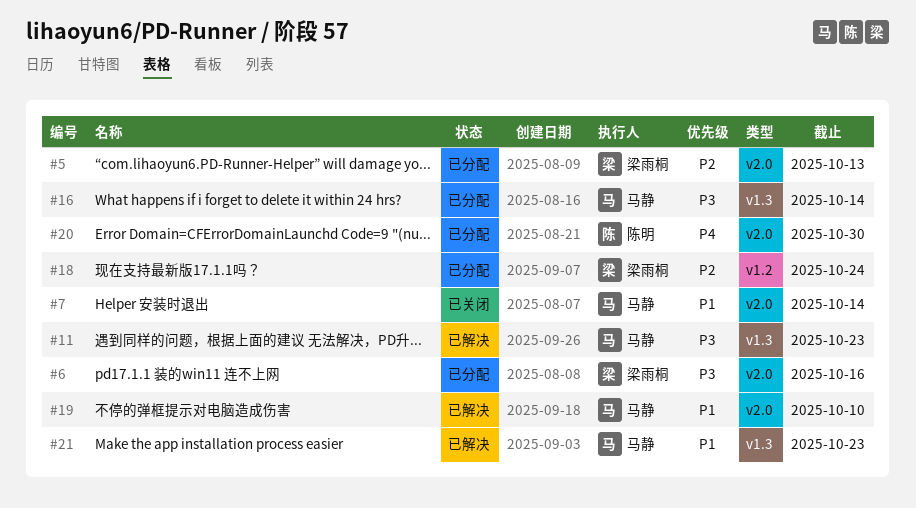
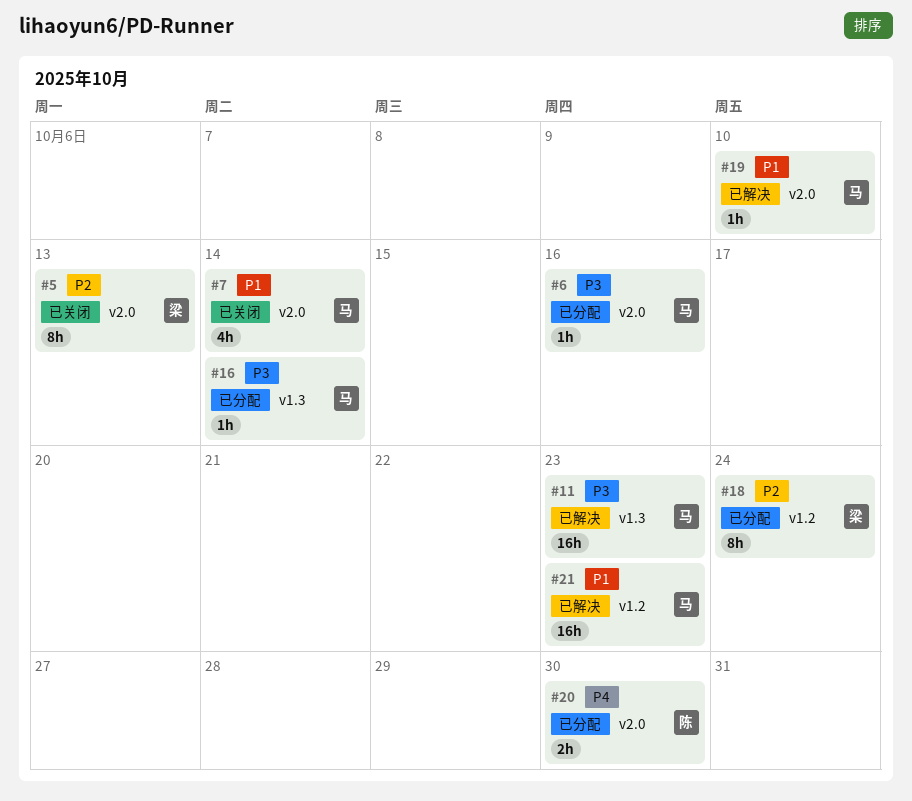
#5, status: 已分配 -> 已关闭
#6, owner: 梁雨桐 -> 马静
#21, label: v1.3 -> v1.2

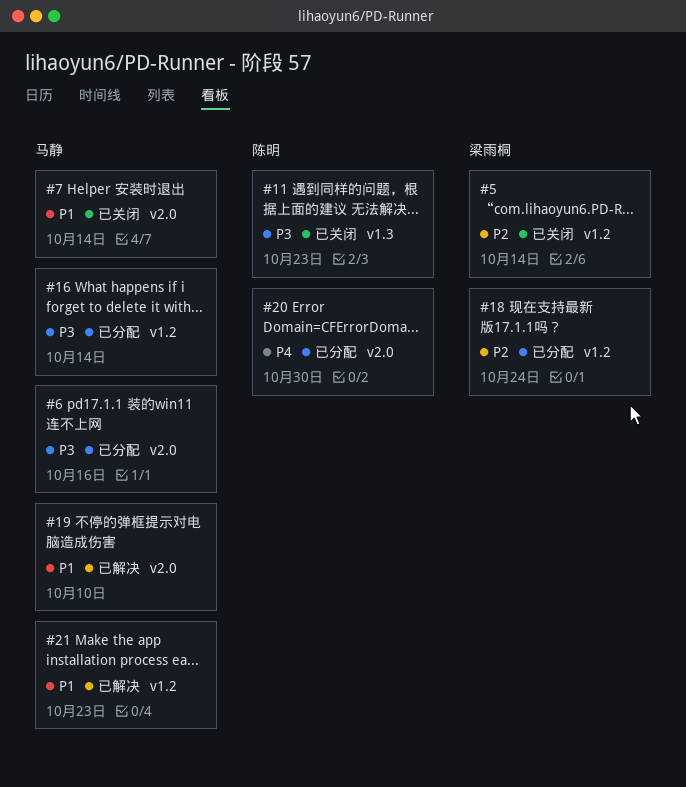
#5, label: v2.0 -> v1.2
#5, due: Oct 13 -> Oct 14
#11, status: 已解决 -> 已关闭
#11, owner: 马静 -> 陈明
#16, label: v1.3 -> v1.2

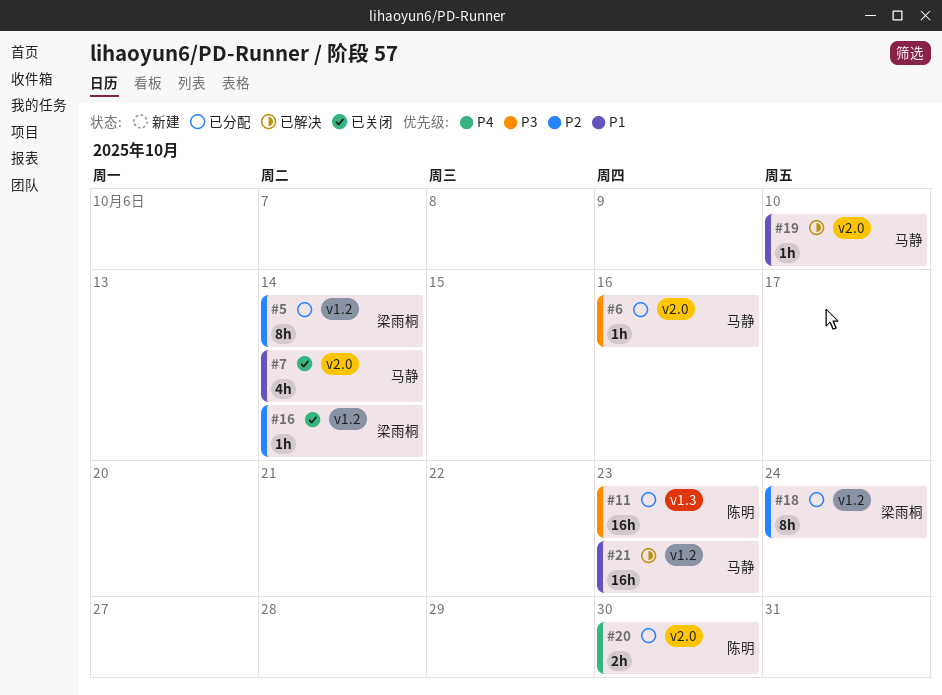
#5, status: 已关闭 -> 已分配
#11, status: 已关闭 -> 已分配
#16, status: 已分配 -> 已关闭
#16, owner: 马静 -> 梁雨桐
#16, priority: P3 -> P2

